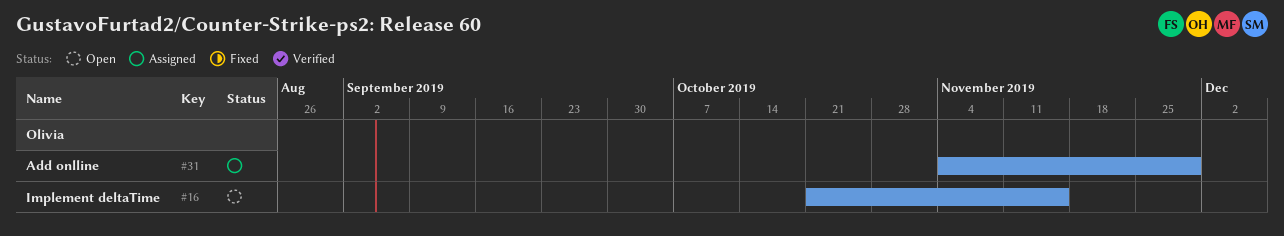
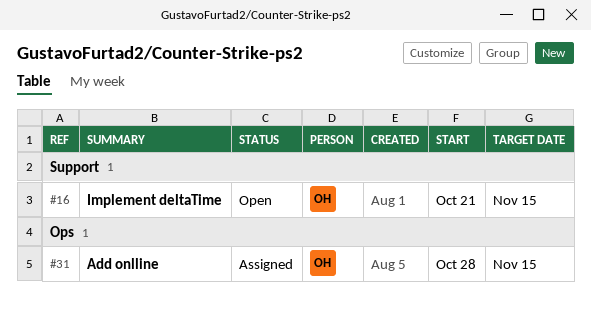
#31, start: Nov 4 -> Oct 28
#31, due: Nov 29 -> Nov 15

